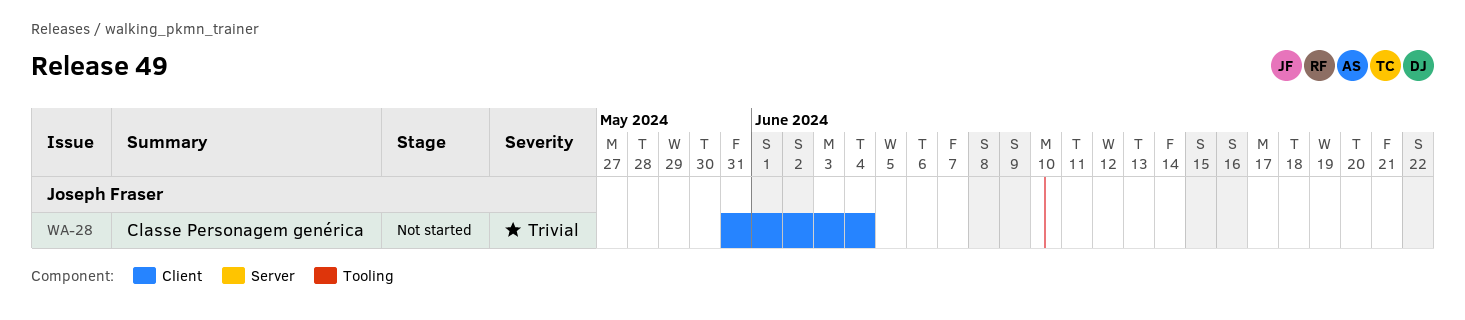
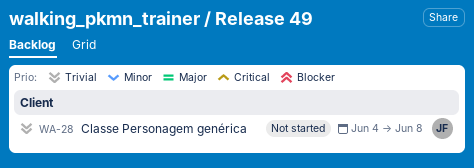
WA-28, start: May 31 -> Jun 4
WA-28, due: Jun 4 -> Jun 8

